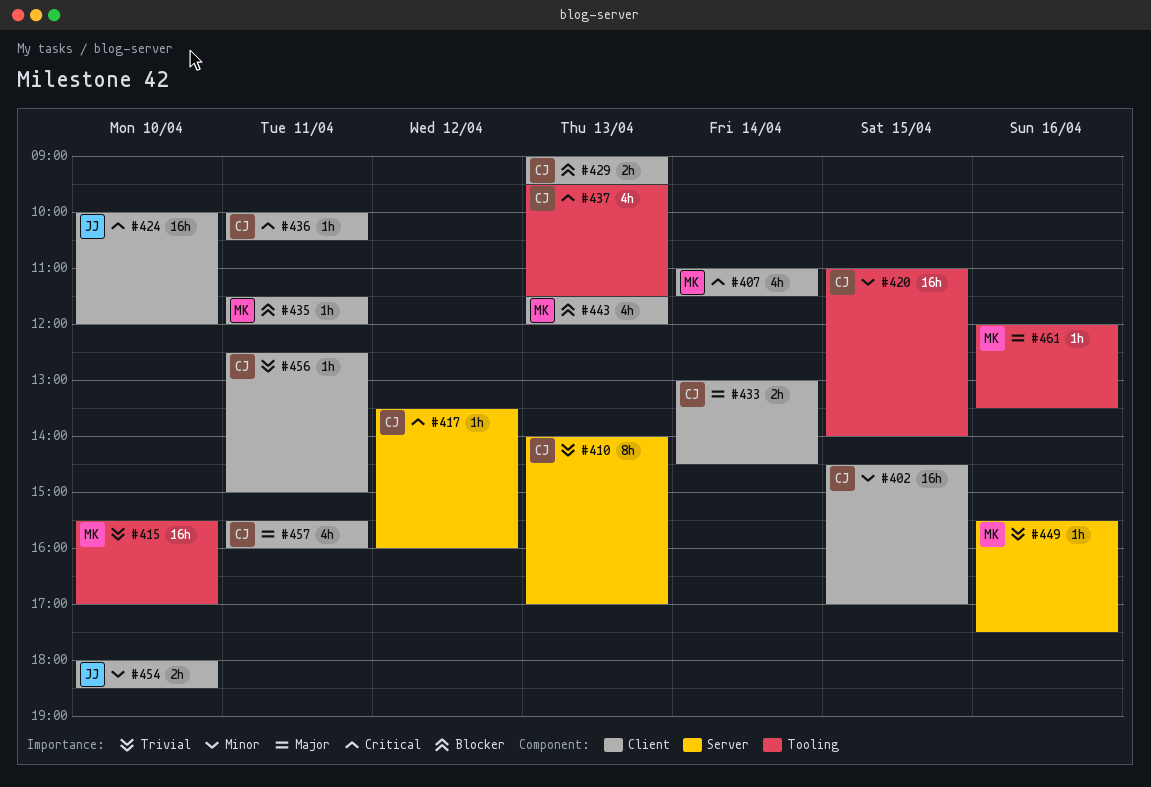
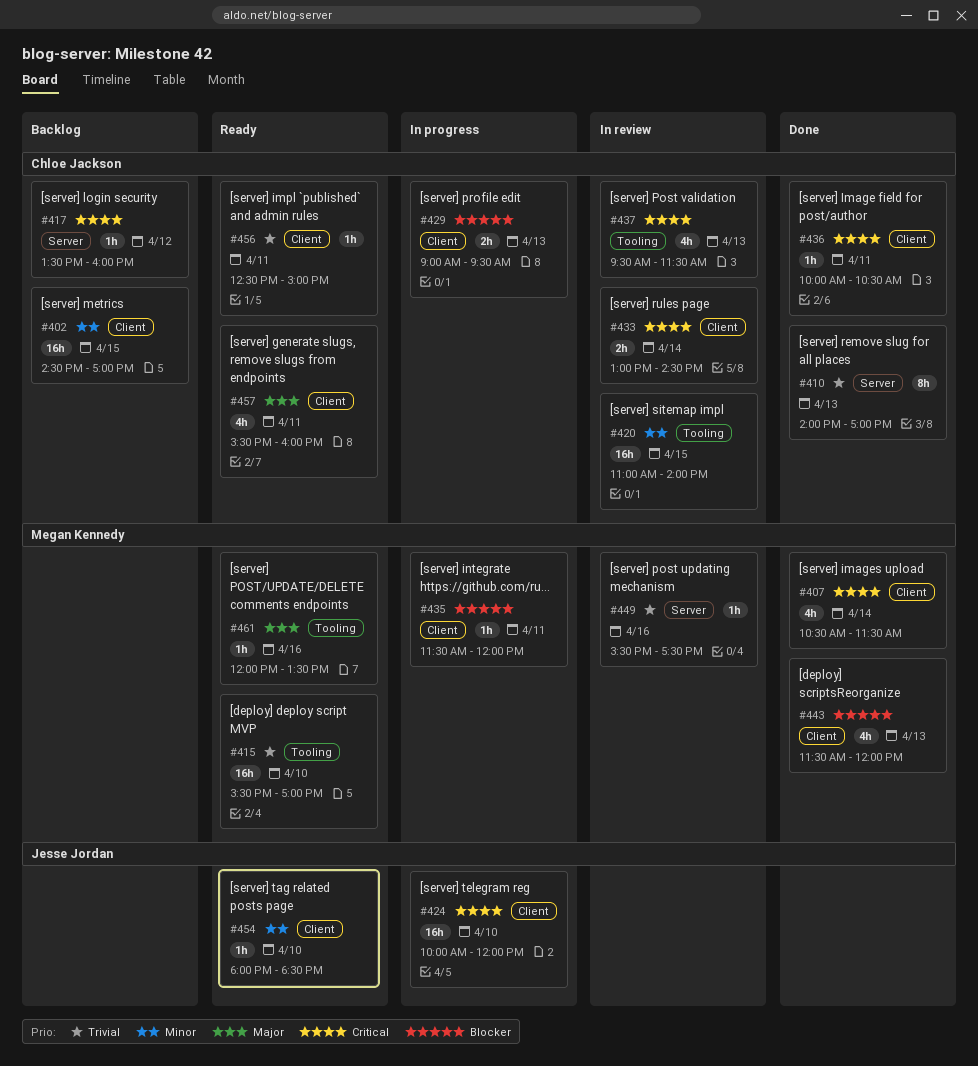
#407, begins: 11:00 -> 10:30
#433, priority: Major -> Critical
#454, estimate: 2h -> 1h

